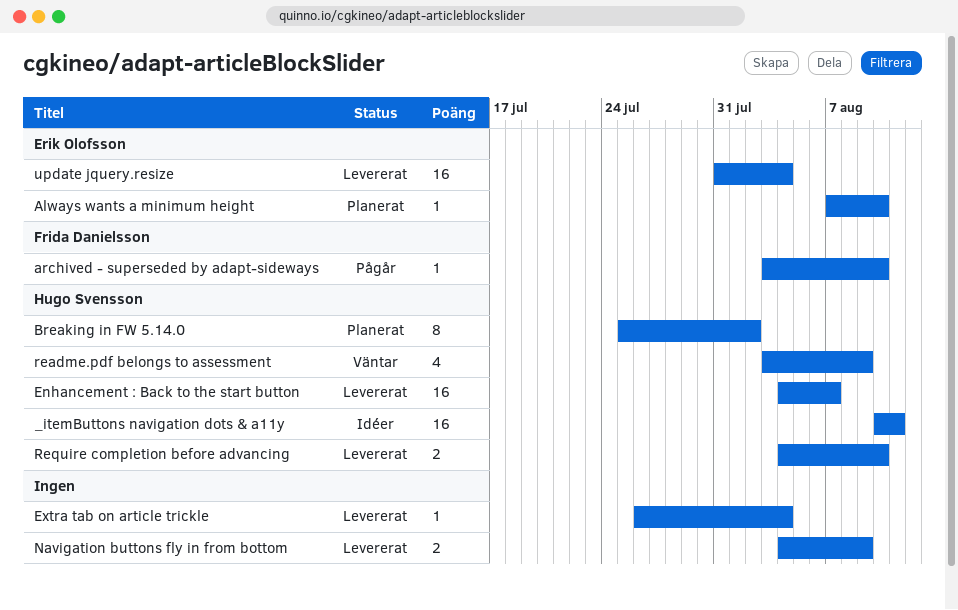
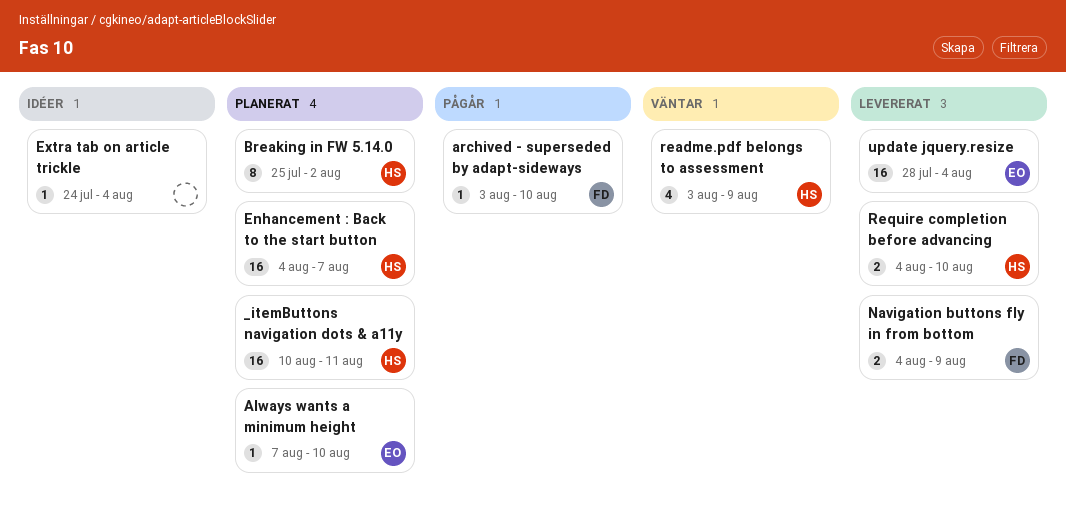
_itemButtons navigation dots & a11y, status: Idéer -> Planerat
Enhancement : Back to the start button, status: Levererat -> Planerat
Extra tab on article trickle, status: Levererat -> Idéer
Extra tab on article trickle, start: Jul 26 -> Jul 24
Navigation buttons fly in from bottom, owner: none -> Frida Danielsson
update jquery.resize, start: Jul 31 -> Jul 28

